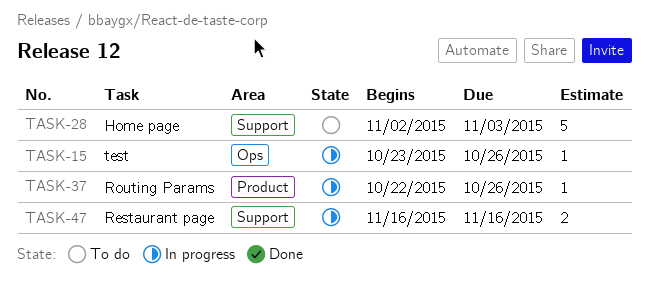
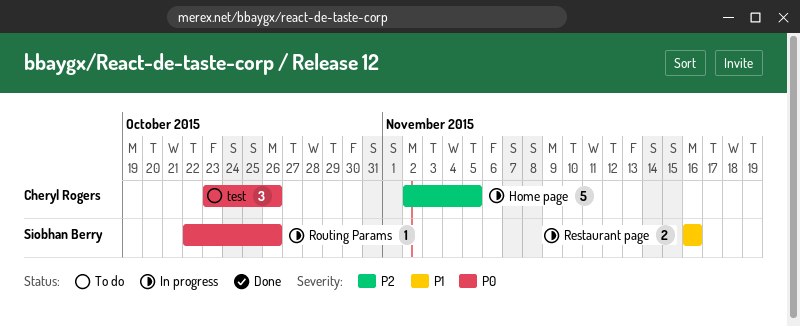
Home page, status: To do -> In progress
Home page, due: Nov 3 -> Nov 5
test, status: In progress -> To do
test, estimate: 1 -> 3

